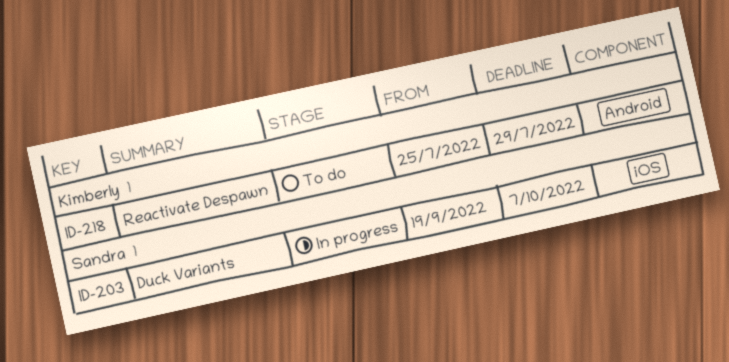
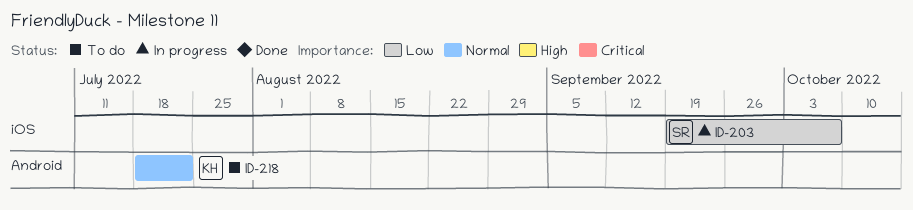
ID-218, start: Jul 25 -> Jul 18
ID-218, due: Jul 29 -> Jul 22

